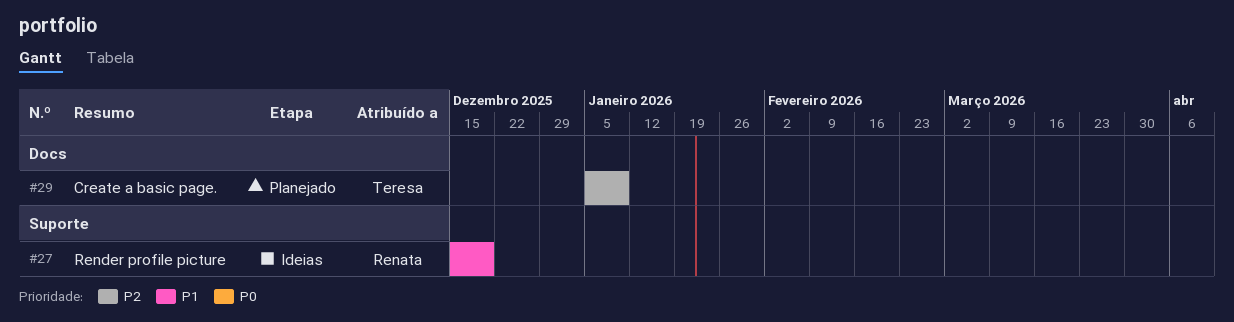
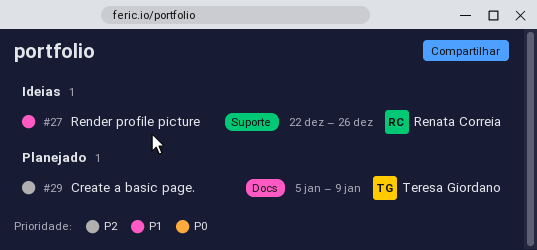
#27, start: Dec 15 -> Dec 22
#27, due: Dec 19 -> Dec 26

